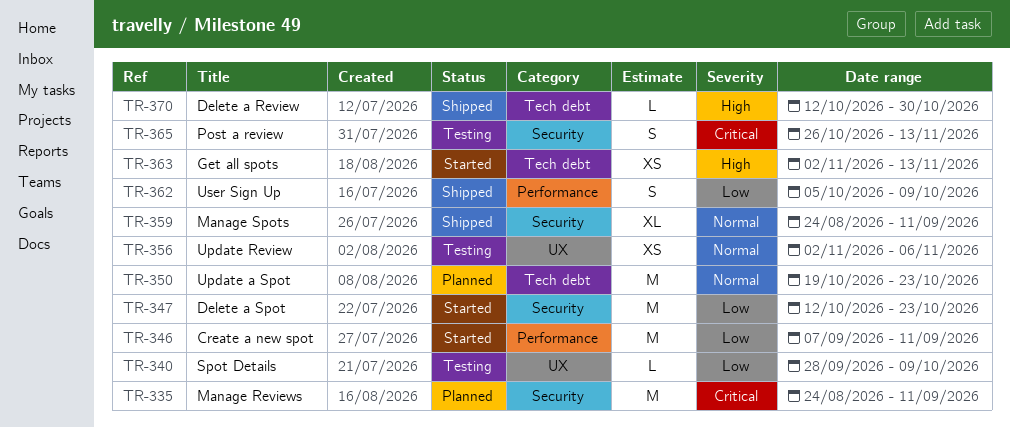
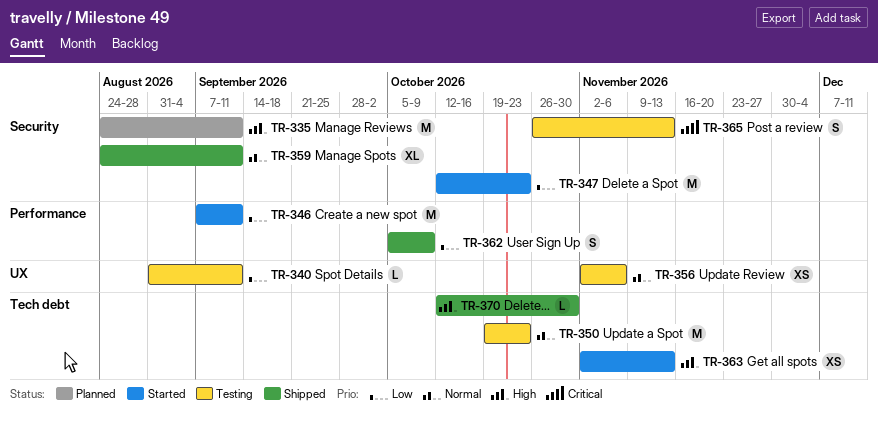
TR-335, priority: Critical -> High
TR-340, start: Sep 28 -> Aug 31
TR-340, due: Oct 9 -> Sep 11
TR-350, status: Planned -> Testing

